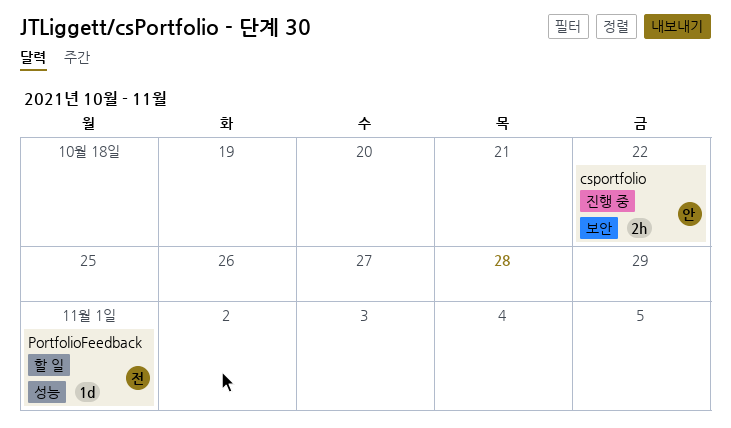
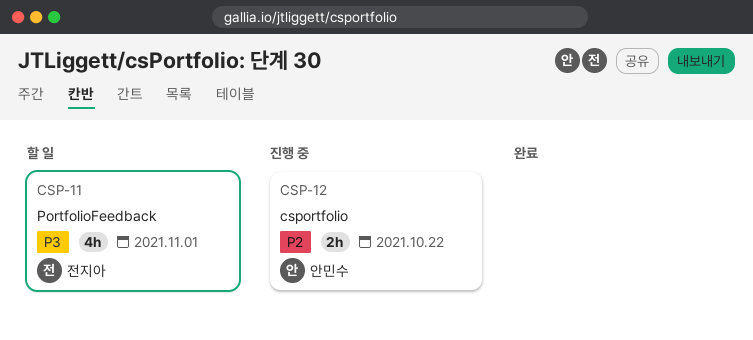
PortfolioFeedback, estimate: 1d -> 4h

